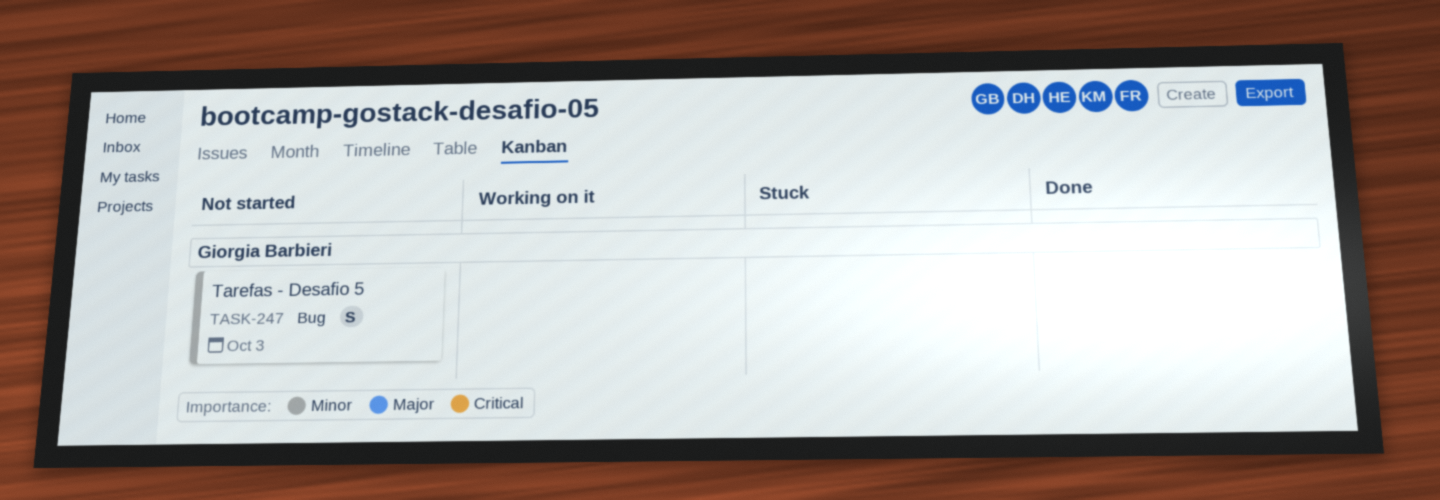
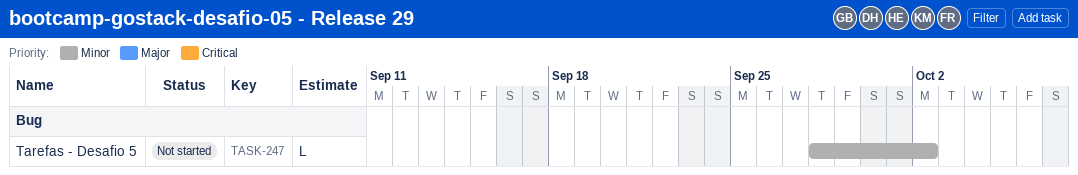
TASK-247, estimate: S -> L
TASK-247, due: Oct 3 -> Oct 2

